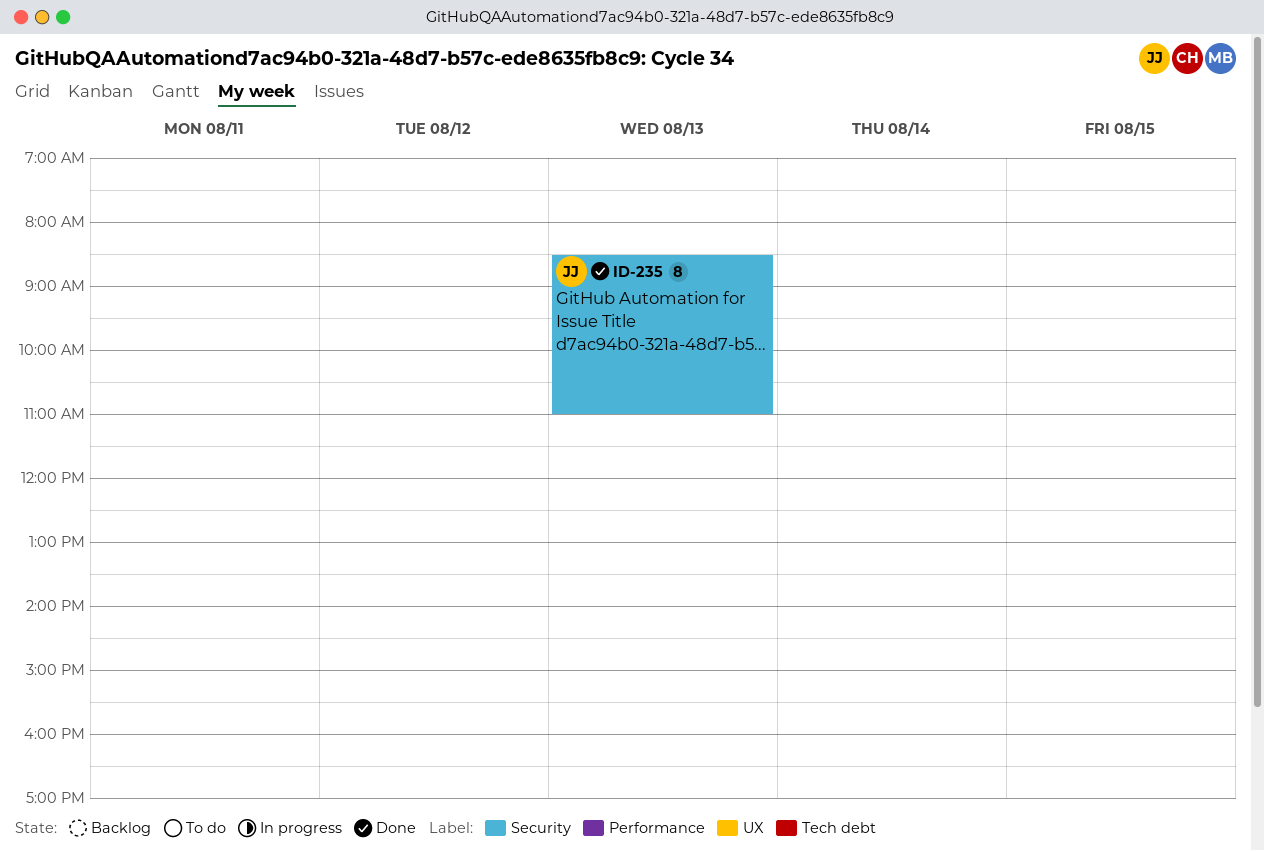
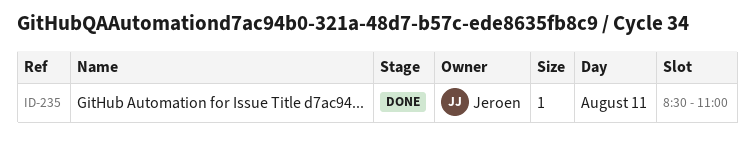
ID-235, estimate: 8 -> 1
ID-235, day: Aug 13 -> Aug 11

